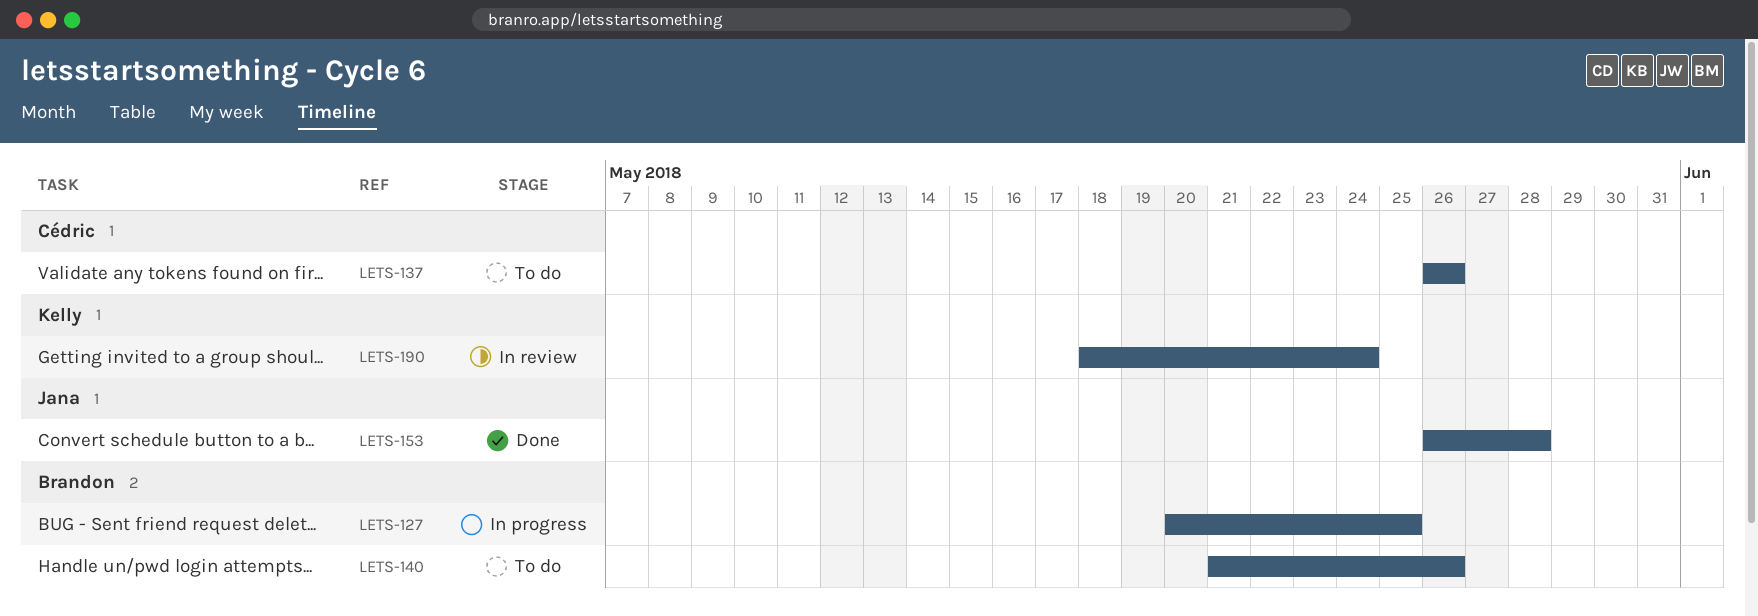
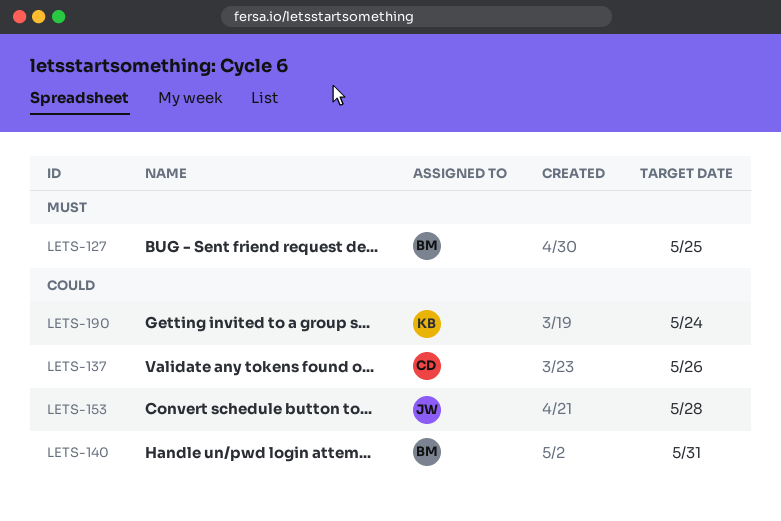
LETS-140, due: May 26 -> May 31

